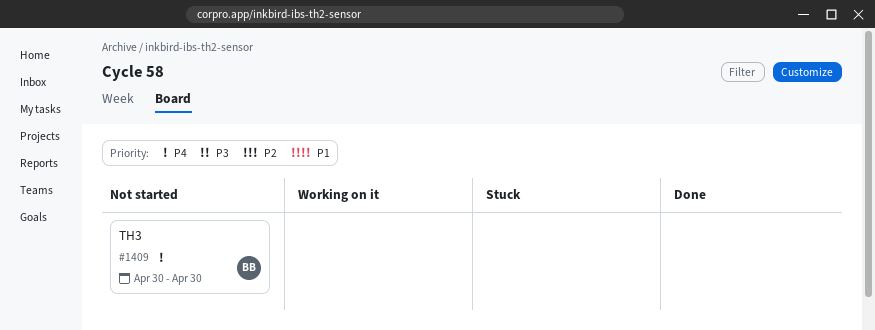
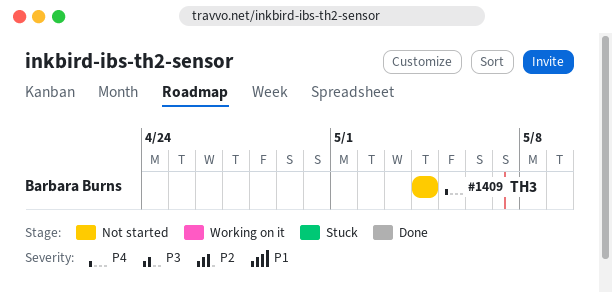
#1409, start: Apr 30 -> May 4
#1409, due: Apr 30 -> May 4

